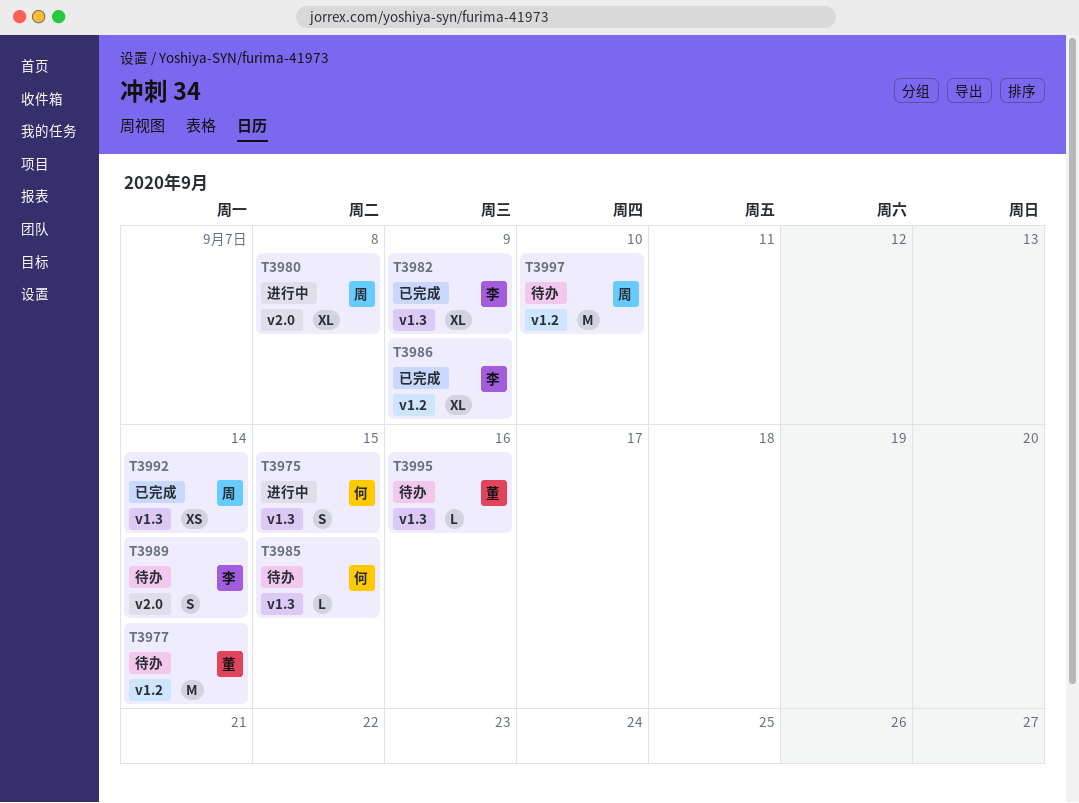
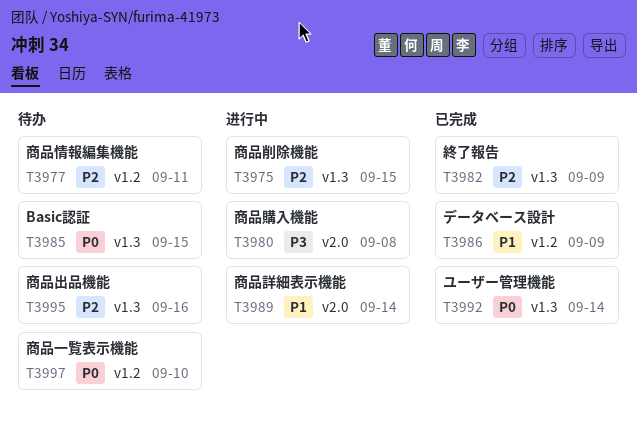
T3977, due: Sep 14 -> Sep 11
T3989, status: 待办 -> 进行中

